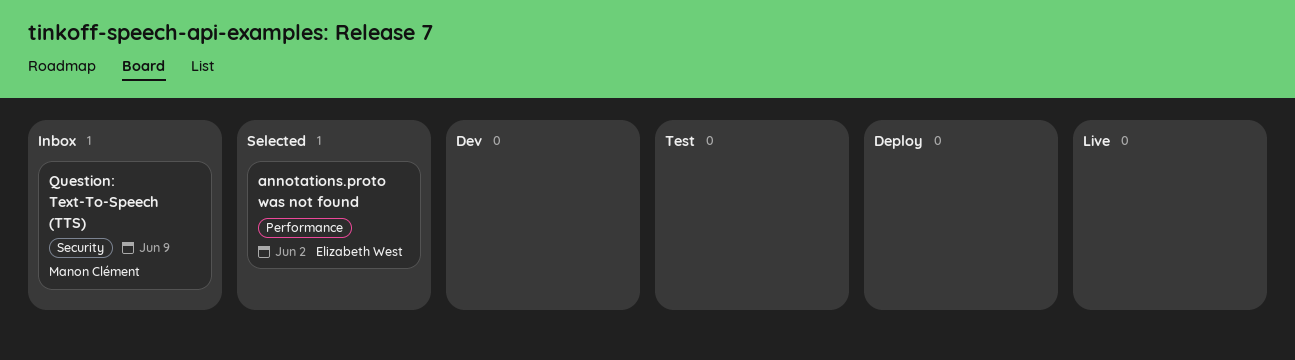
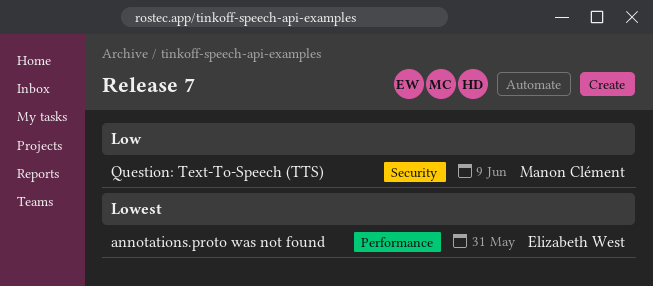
annotations.proto was not found, due: Jun 2 -> May 31

